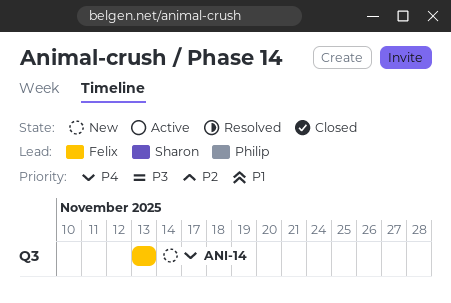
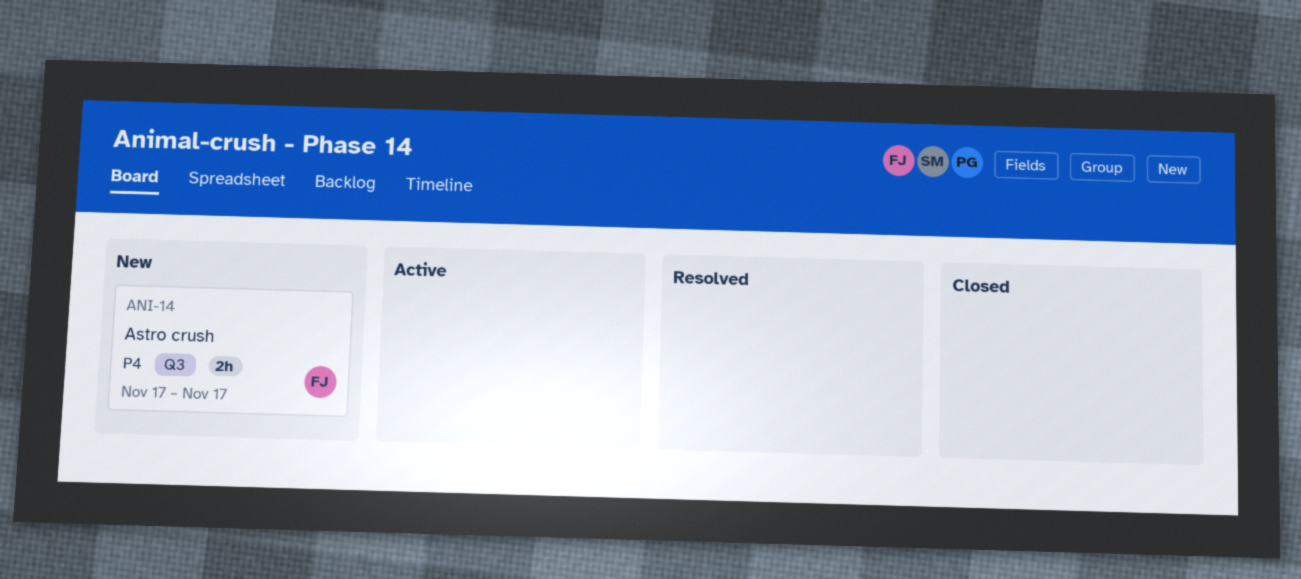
ANI-14, start: Nov 13 -> Nov 17
ANI-14, due: Nov 13 -> Nov 17

